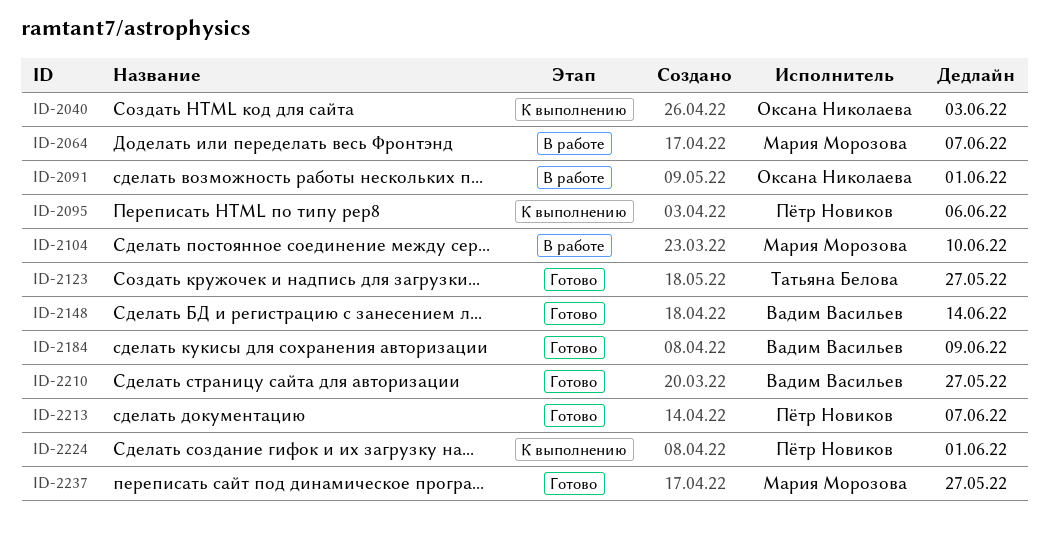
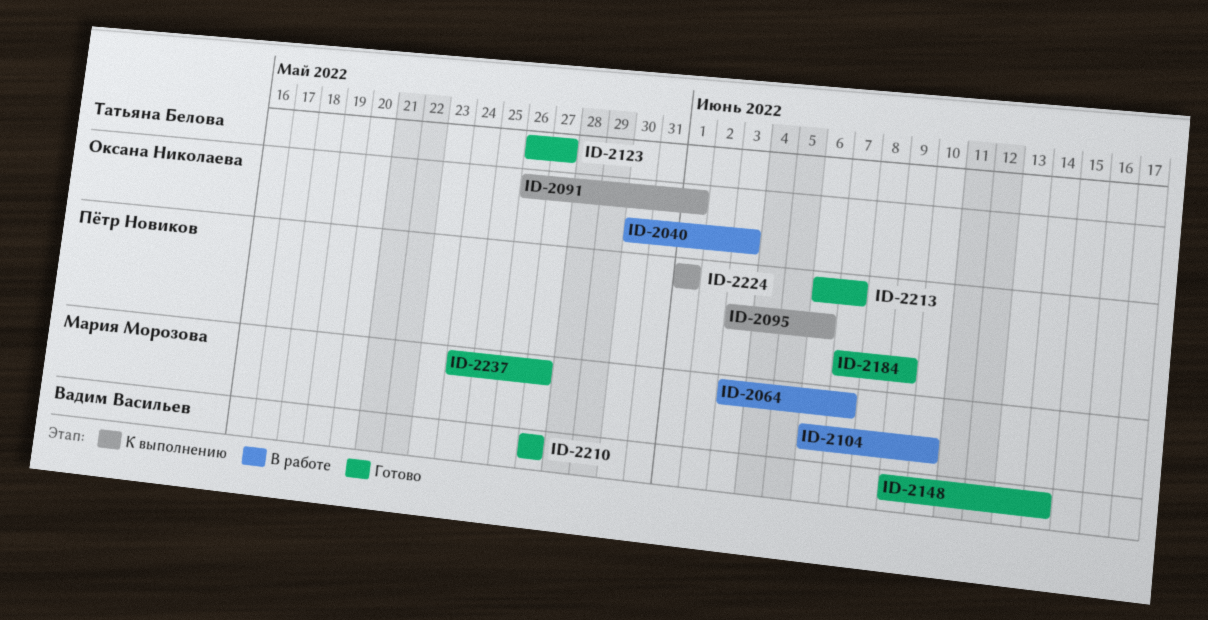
ID-2040, status: К выполнению -> В работе
ID-2091, status: В работе -> К выполнению
ID-2184, owner: Вадим Васильев -> Пётр Новиков

